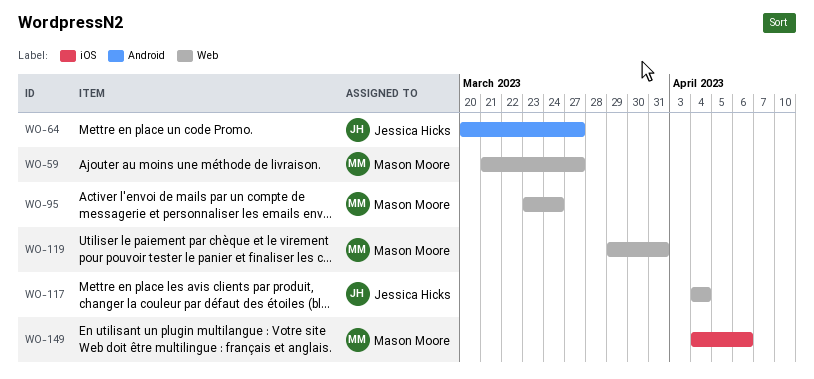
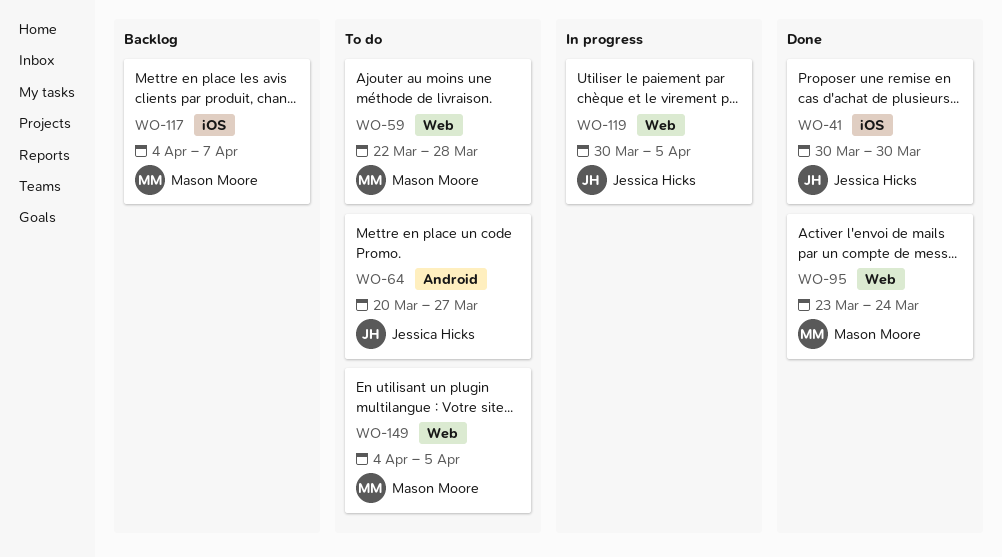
WO-41: none -> present
WO-59, start: Mar 21 -> Mar 22
WO-59, due: Mar 27 -> Mar 28
WO-117, owner: Jessica Hicks -> Mason Moore
WO-117, label: Web -> iOS
WO-117, due: Apr 4 -> Apr 7
WO-119, owner: Mason Moore -> Jessica Hicks
WO-119, start: Mar 29 -> Mar 30
WO-119, due: Mar 31 -> Apr 5
WO-149, label: iOS -> Web
WO-149, due: Apr 6 -> Apr 5

